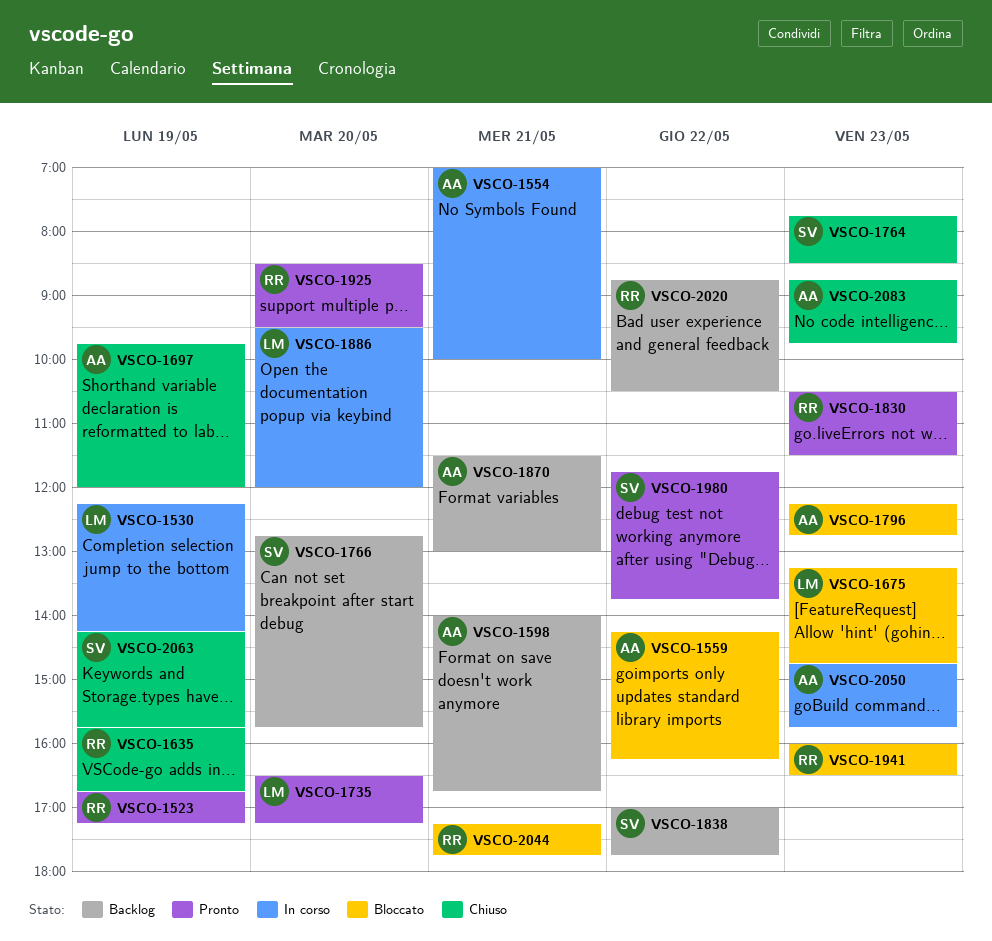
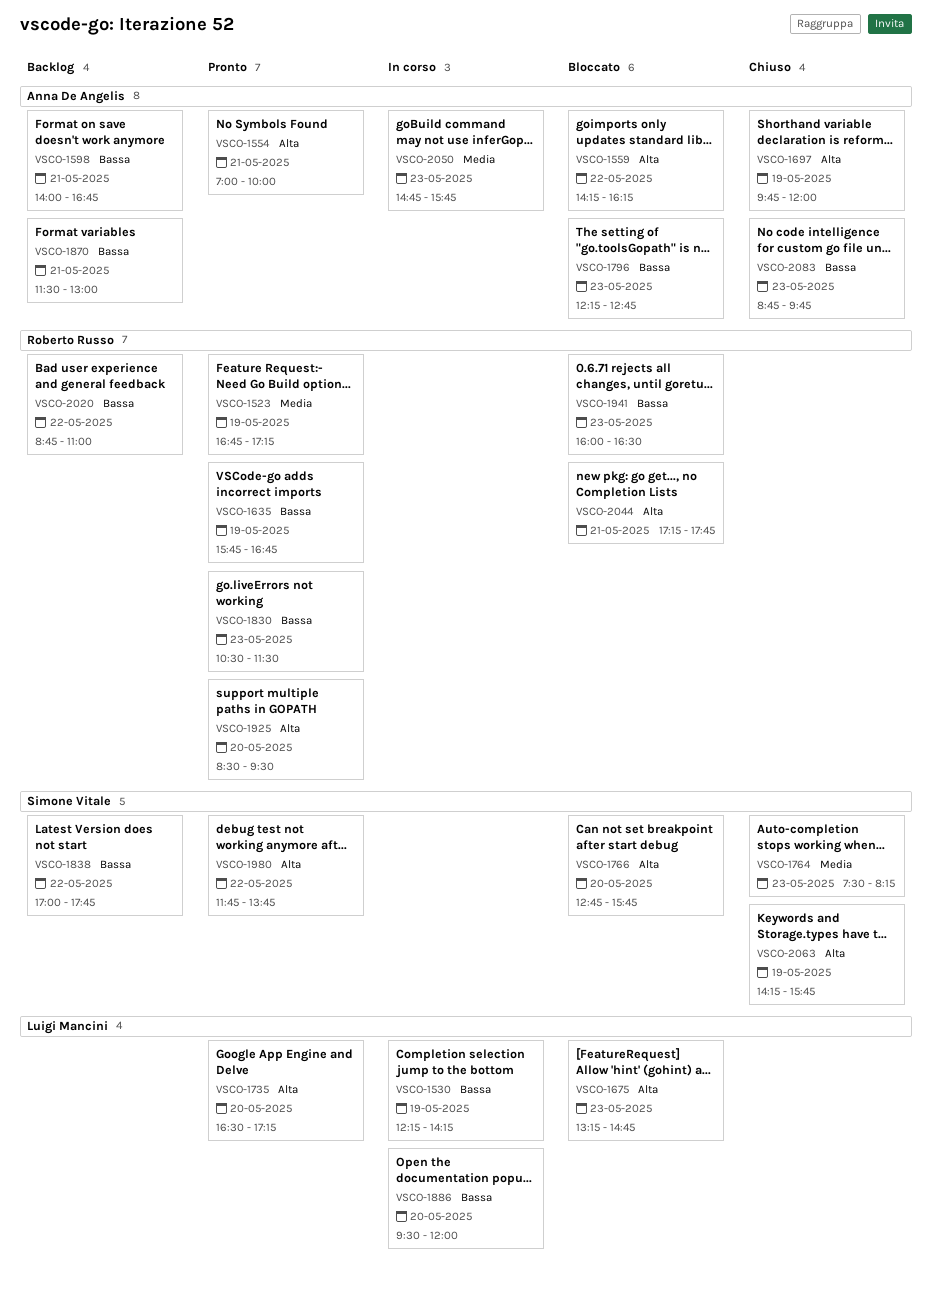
VSCO-1554, status: In corso -> Pronto
VSCO-1635, status: Chiuso -> Pronto
VSCO-1764, begins: 07:45 -> 07:30
VSCO-1764, ends: 08:30 -> 08:15
VSCO-1766, status: Backlog -> Bloccato
VSCO-2020, ends: 10:30 -> 11:00

